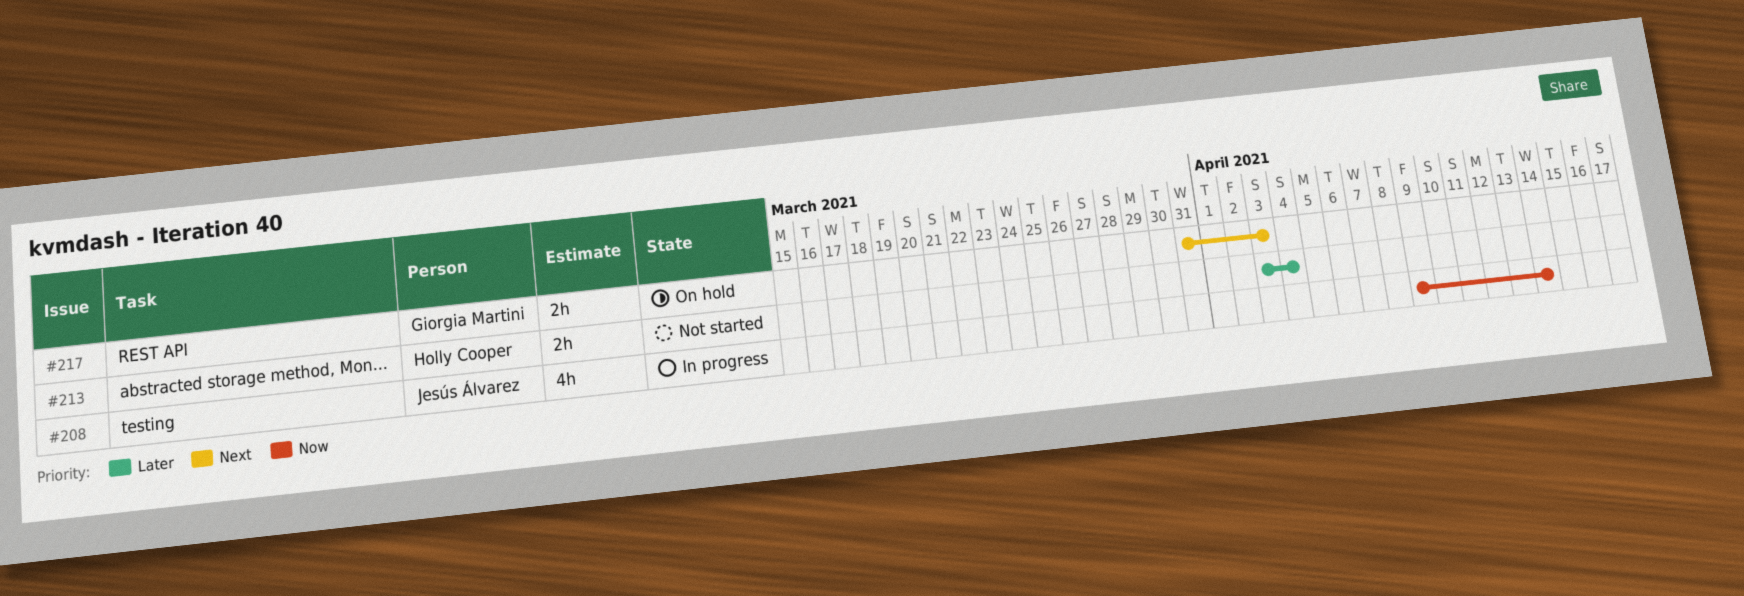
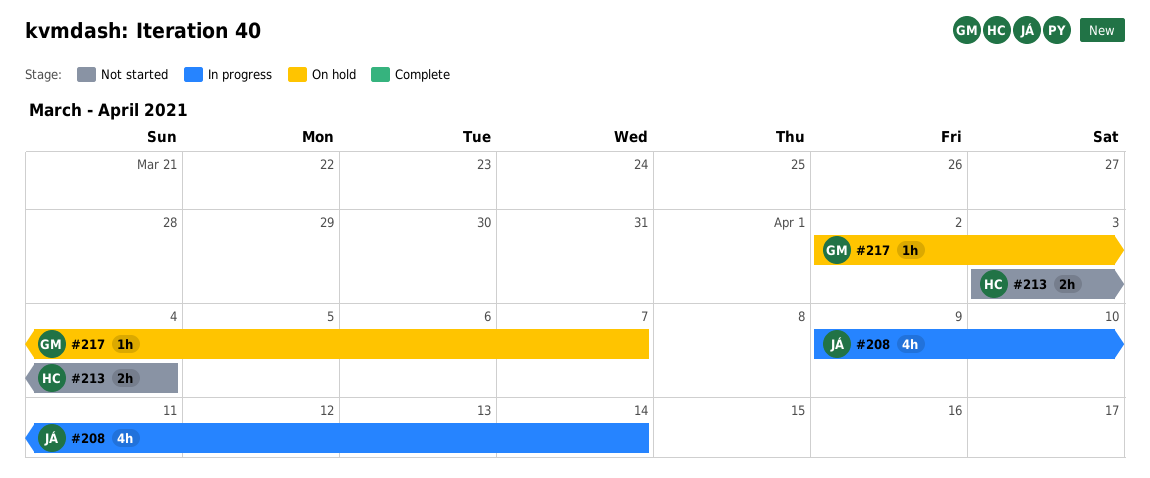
#217, estimate: 2h -> 1h
#217, start: Mar 31 -> Apr 2
#217, due: Apr 3 -> Apr 7

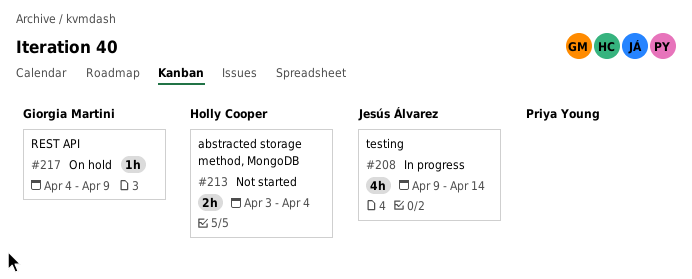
#217, start: Apr 2 -> Apr 4
#217, due: Apr 7 -> Apr 9

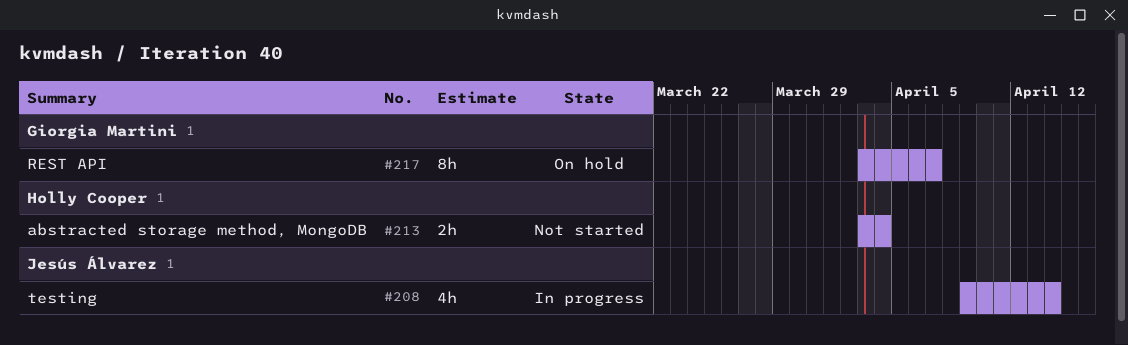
#217, estimate: 1h -> 8h
#217, start: Apr 4 -> Apr 3
#217, due: Apr 9 -> Apr 7

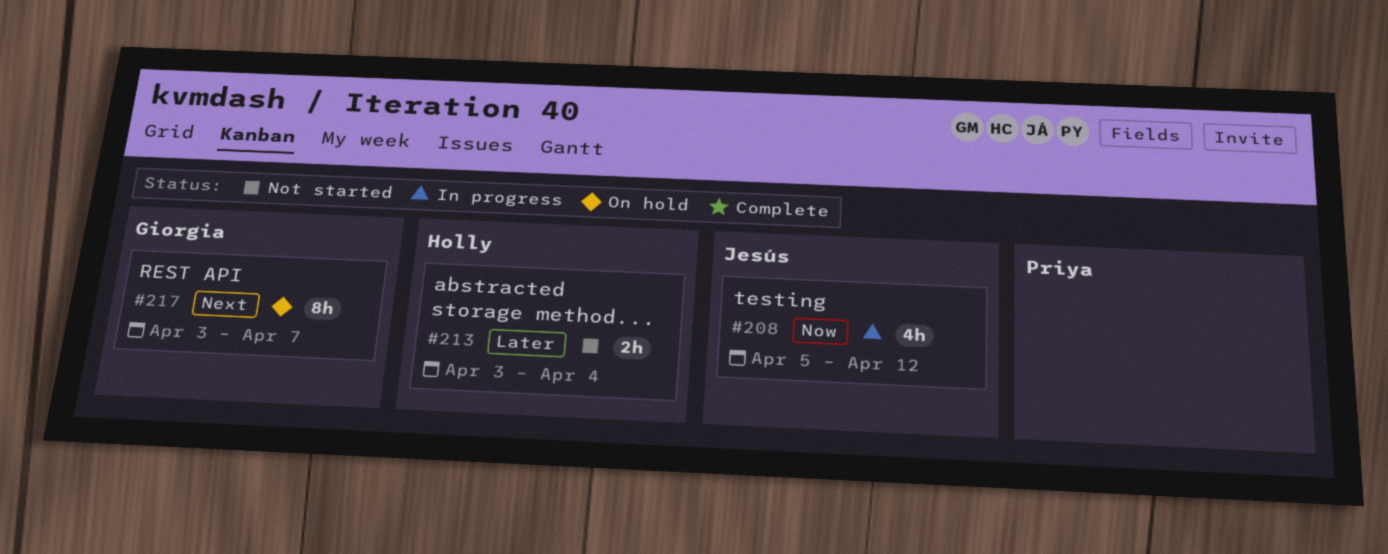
#208, start: Apr 9 -> Apr 5
#208, due: Apr 14 -> Apr 12

